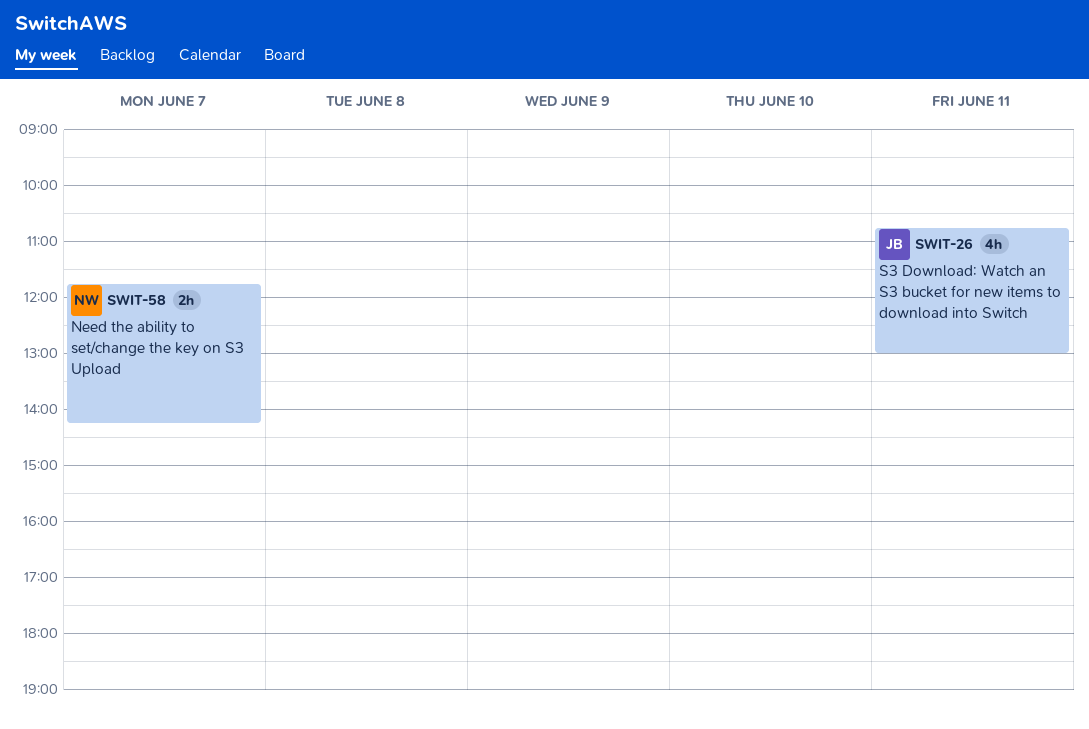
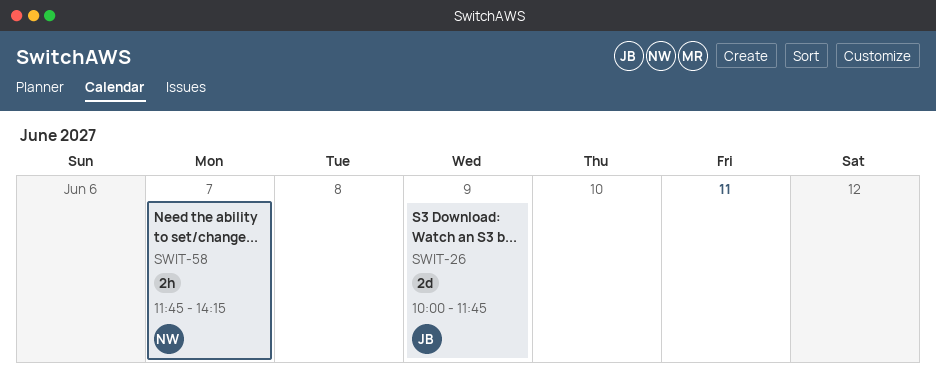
SWIT-26, estimate: 4h -> 2d
SWIT-26, day: Jun 11 -> Jun 9
SWIT-26, begins: 10:45 -> 10:00
SWIT-26, ends: 13:00 -> 11:45

